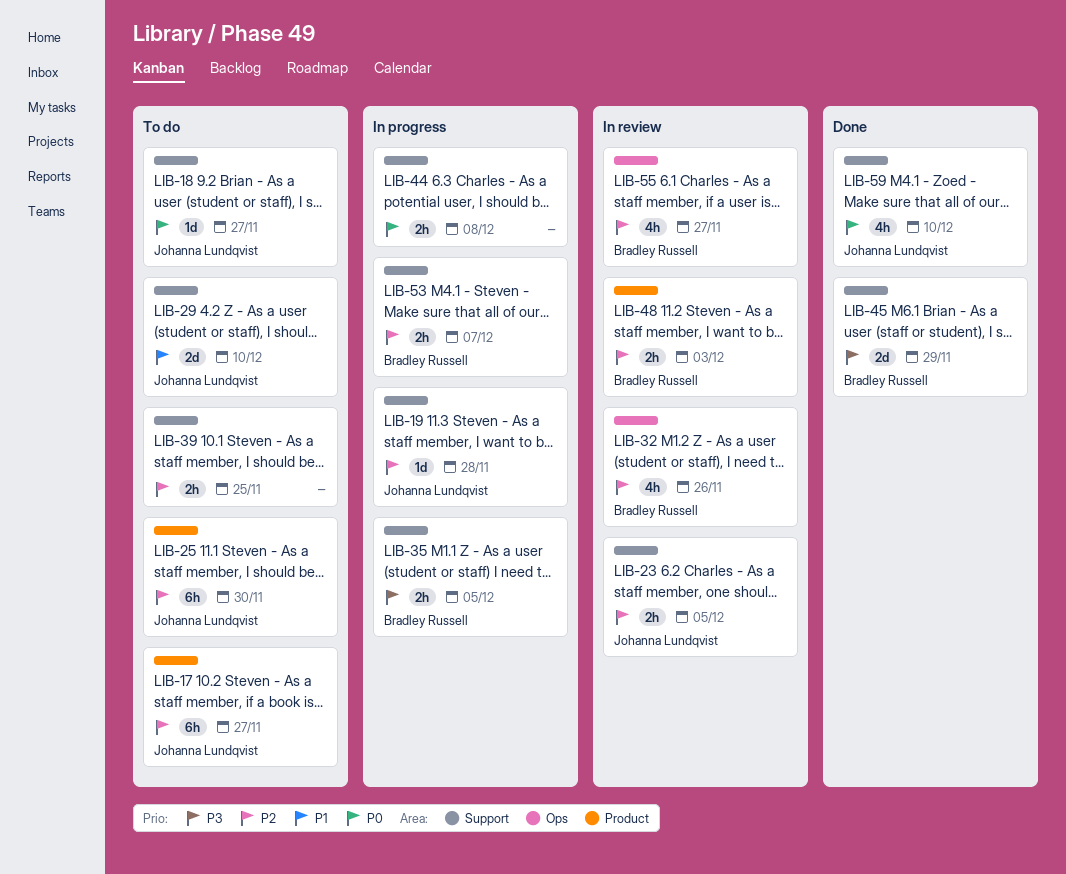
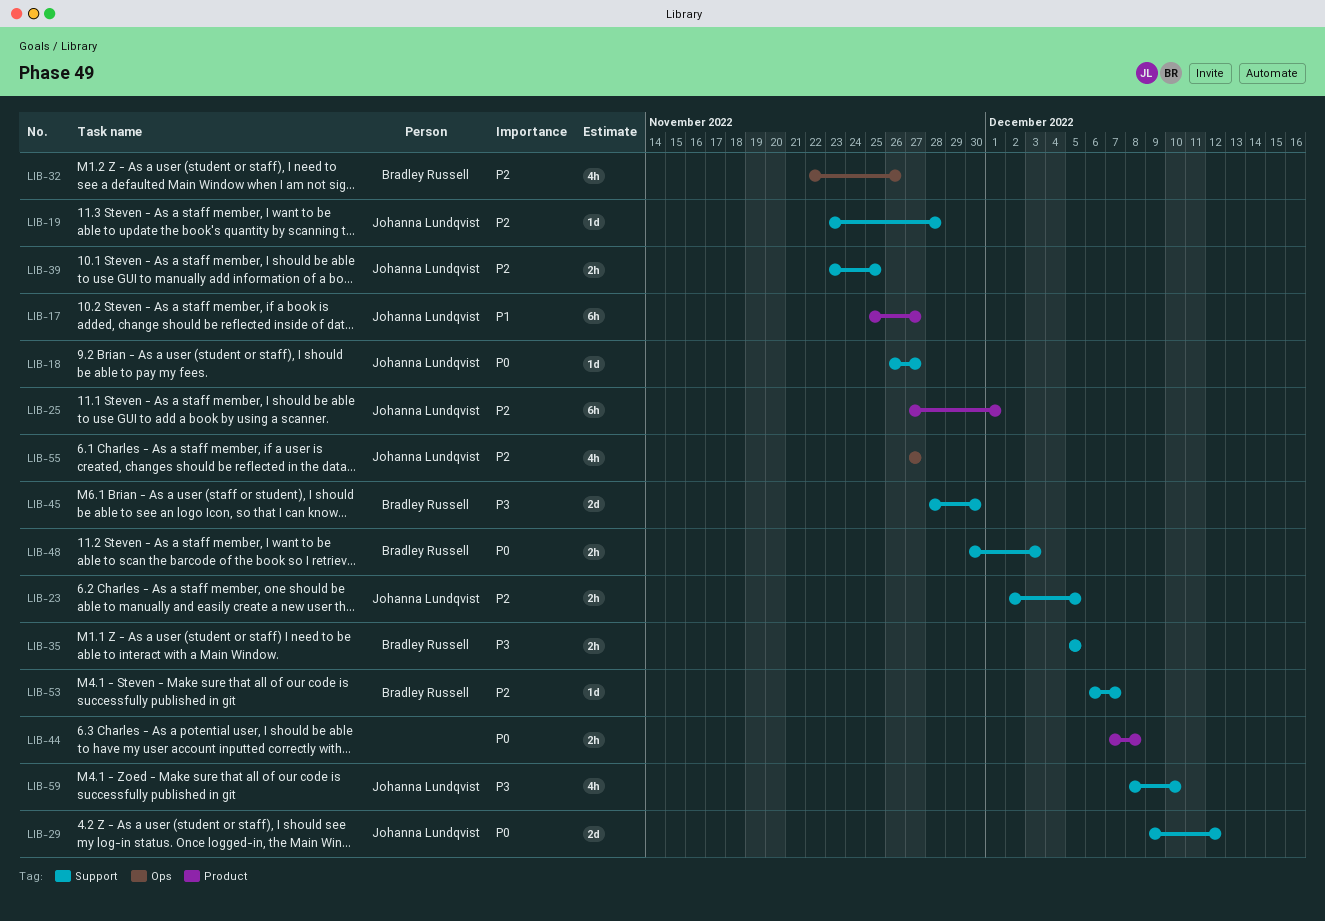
LIB-17, priority: P2 -> P1
LIB-25, due: Nov 30 -> Dec 1
LIB-29, priority: P1 -> P0
LIB-29, due: Dec 10 -> Dec 12
LIB-39, owner: none -> Johanna Lundqvist
LIB-44, label: Support -> Product
LIB-45, due: Nov 29 -> Nov 30
LIB-48, priority: P2 -> P0
LIB-48, label: Product -> Support
LIB-53, estimate: 2h -> 1d
LIB-55, owner: Bradley Russell -> Johanna Lundqvist
LIB-59, priority: P0 -> P3

